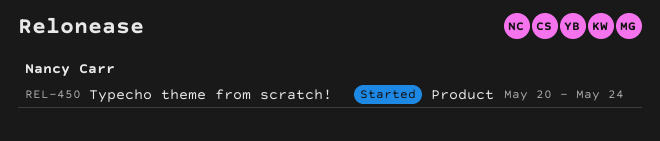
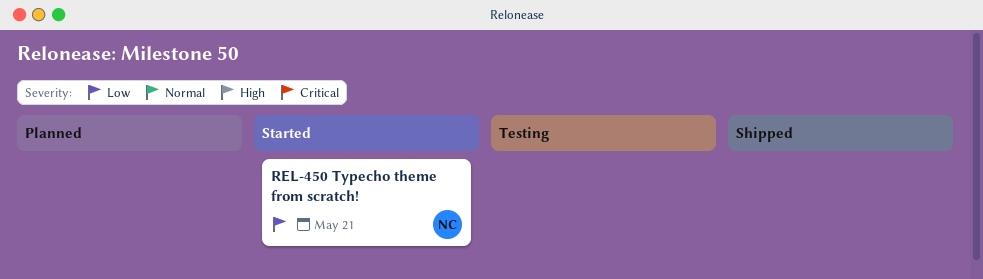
REL-450, due: May 24 -> May 21

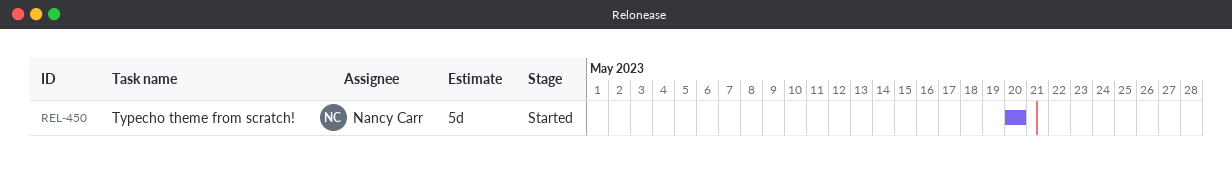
REL-450, due: May 21 -> May 20

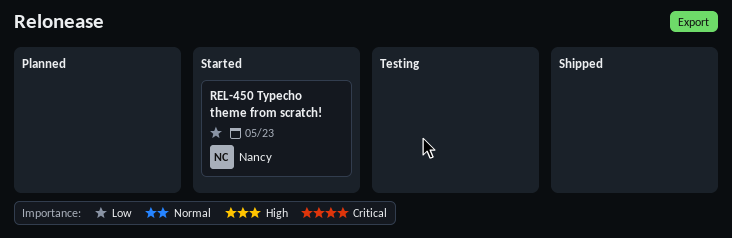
REL-450, due: May 20 -> May 23

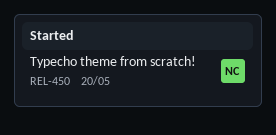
REL-450, due: May 23 -> May 20

